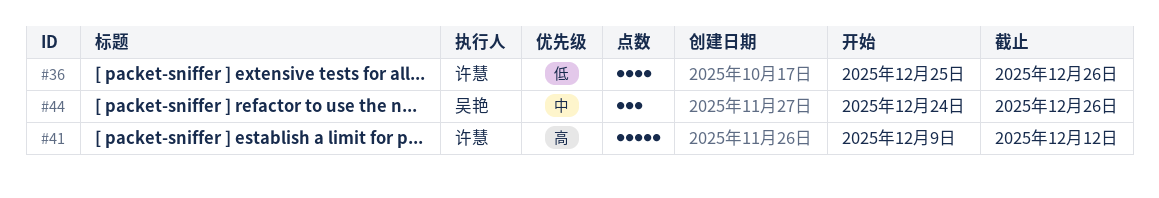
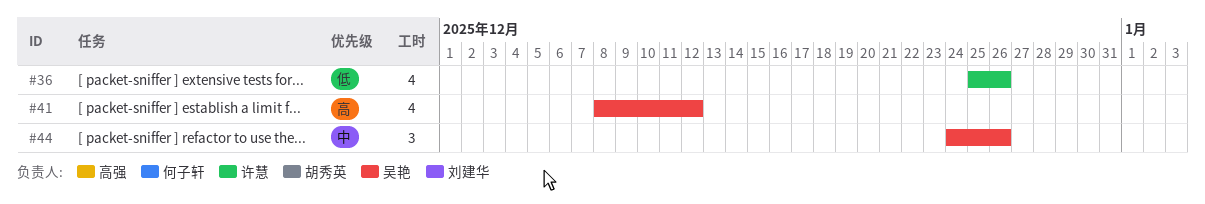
#41, owner: 许慧 -> 吴艳
#41, estimate: 5 -> 4
#41, start: Dec 9 -> Dec 8

